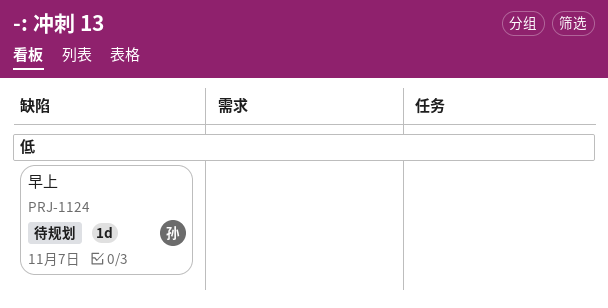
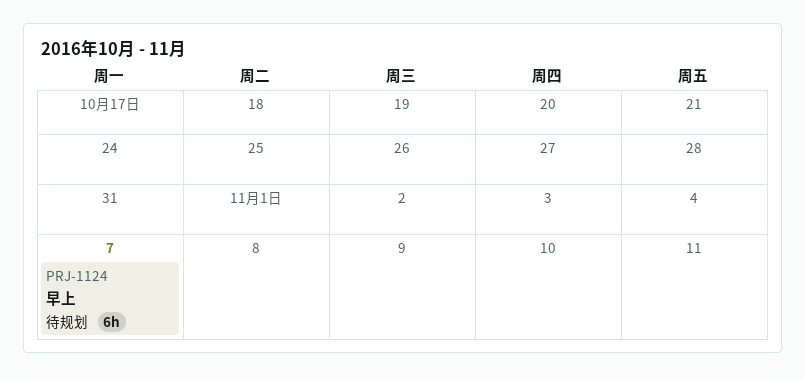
PRJ-1124, estimate: 1d -> 6h

